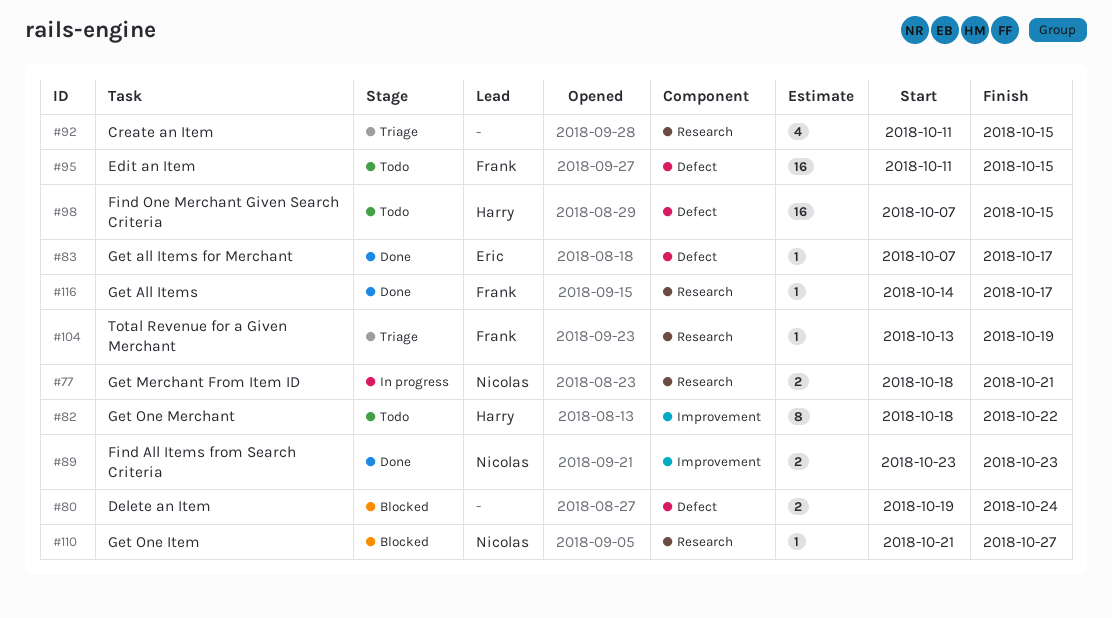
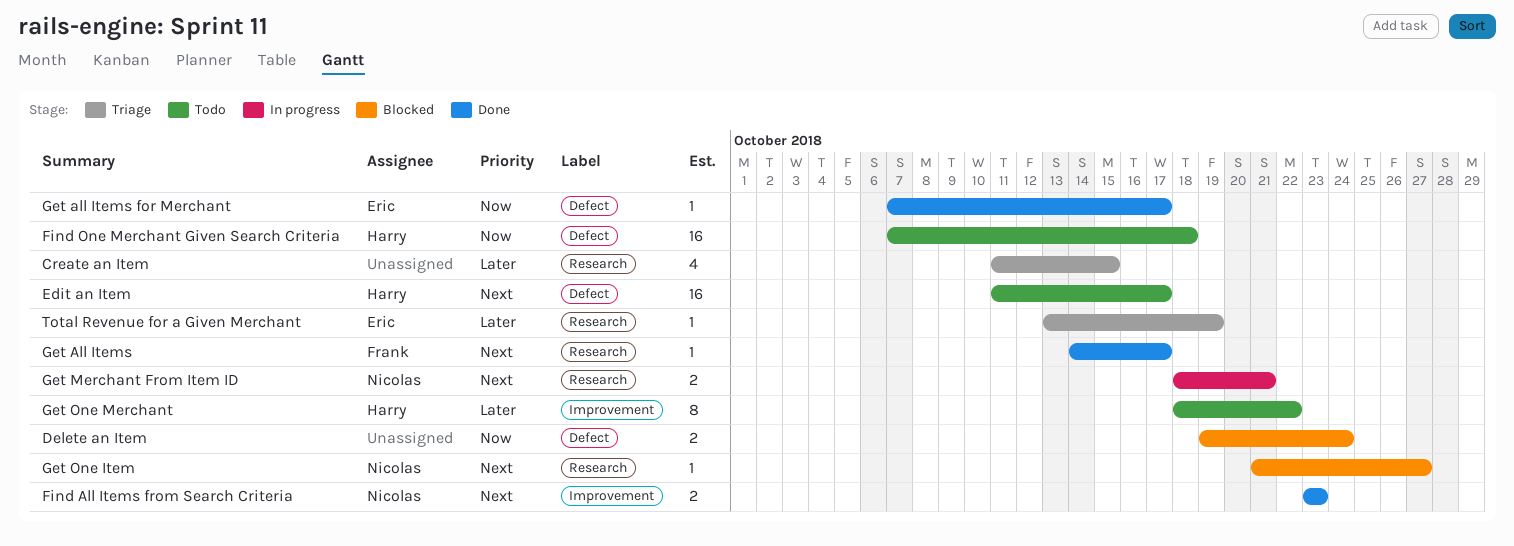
Edit an Item, owner: Frank -> Harry
Edit an Item, due: Oct 15 -> Oct 17
Find One Merchant Given Search Criteria, due: Oct 15 -> Oct 18
Total Revenue for a Given Merchant, owner: Frank -> Eric

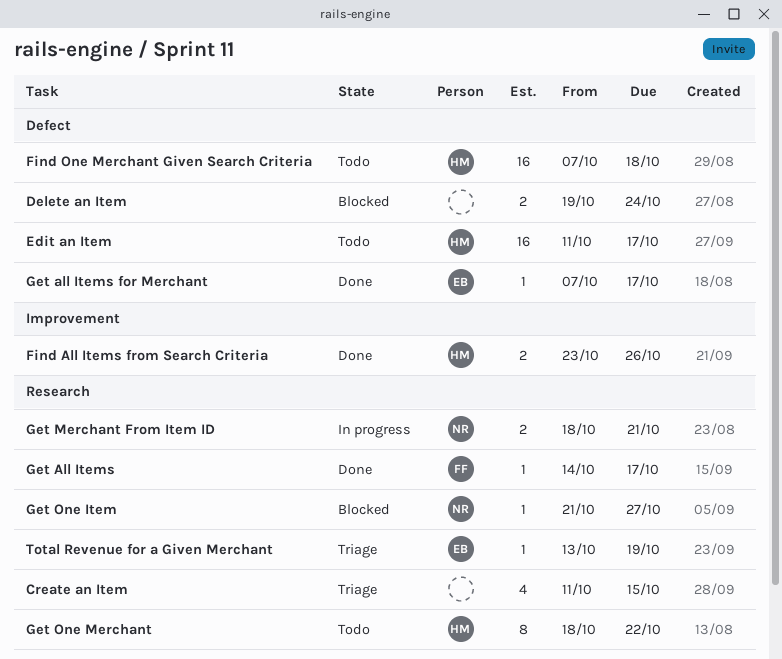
Find All Items from Search Criteria, owner: Nicolas -> Harry
Find All Items from Search Criteria, due: Oct 23 -> Oct 26
Get One Merchant, label: Improvement -> Research

